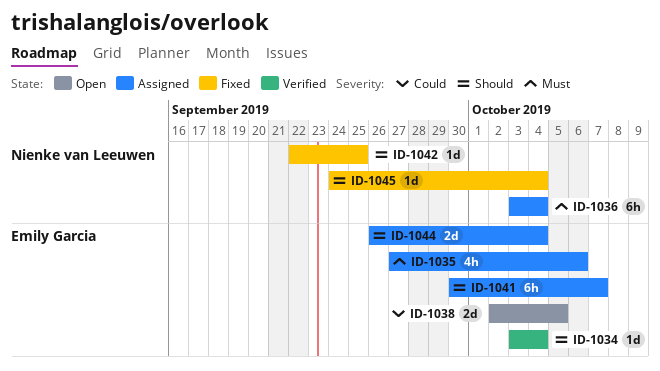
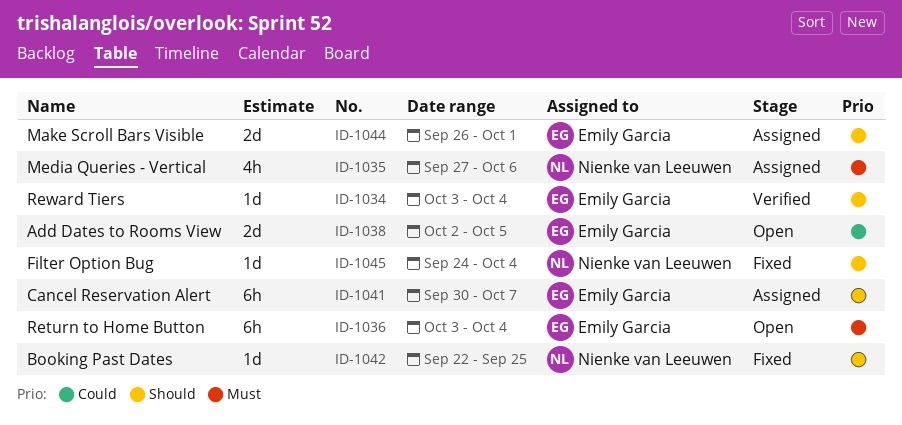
ID-1035, owner: Emily Garcia -> Nienke van Leeuwen
ID-1036, status: Assigned -> Open
ID-1036, owner: Nienke van Leeuwen -> Emily Garcia
ID-1044, due: Oct 4 -> Oct 1

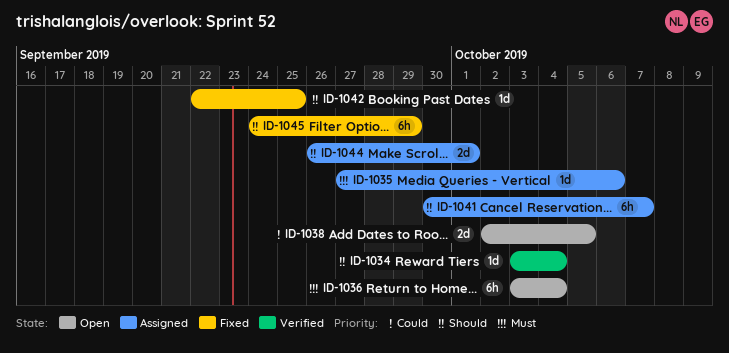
ID-1035, estimate: 4h -> 1d
ID-1045, estimate: 1d -> 6h
ID-1045, due: Oct 4 -> Sep 29

